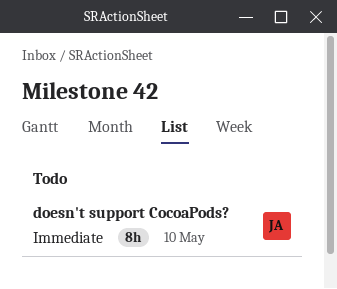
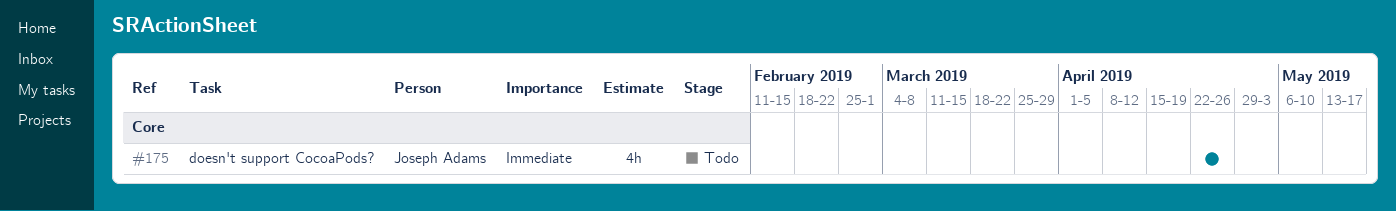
doesn't support CocoaPods?, estimate: 8h -> 4h
doesn't support CocoaPods?, due: May 10 -> Apr 26

